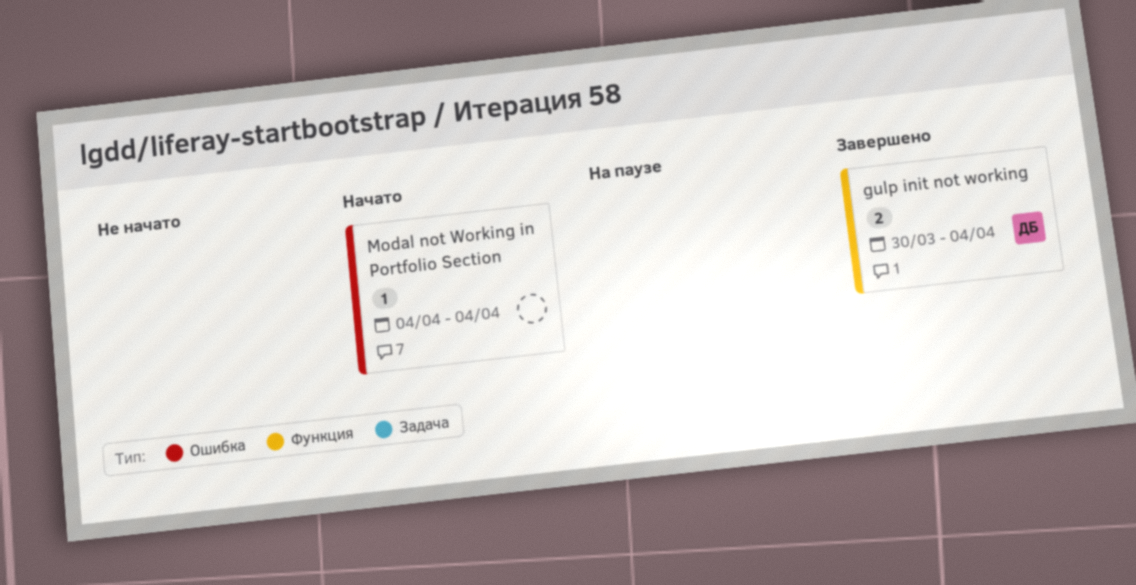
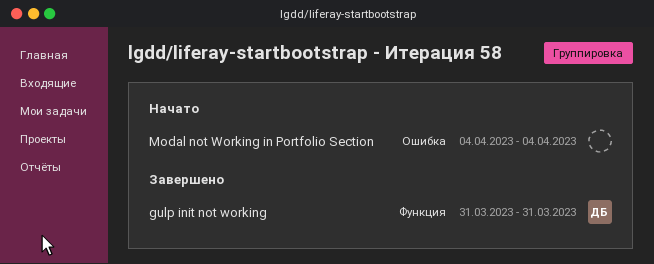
gulp init not working, start: Mar 30 -> Mar 31
gulp init not working, due: Apr 4 -> Mar 31

